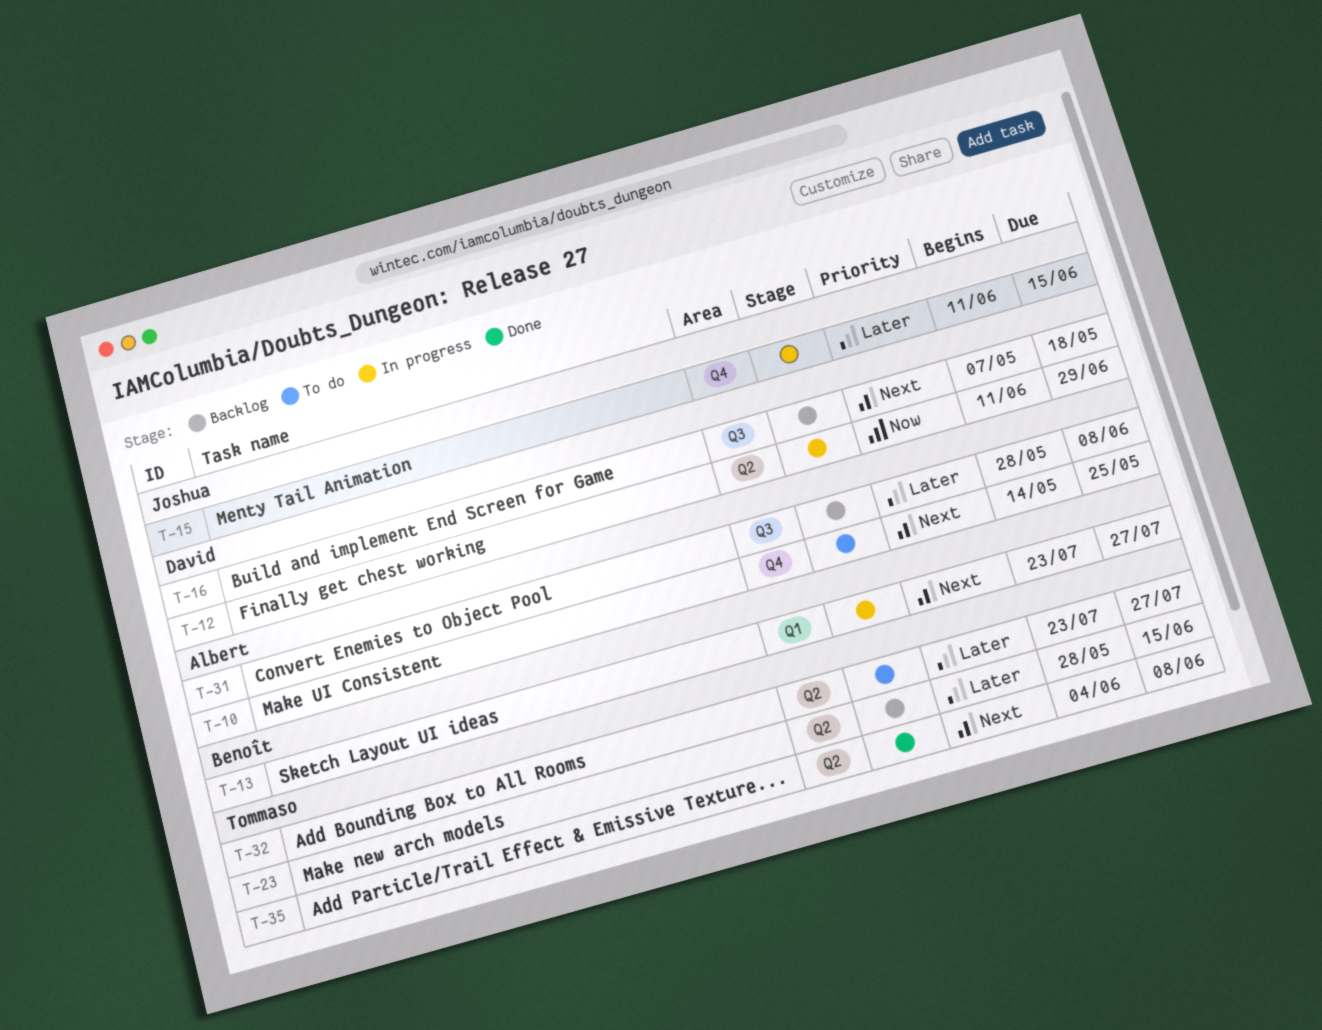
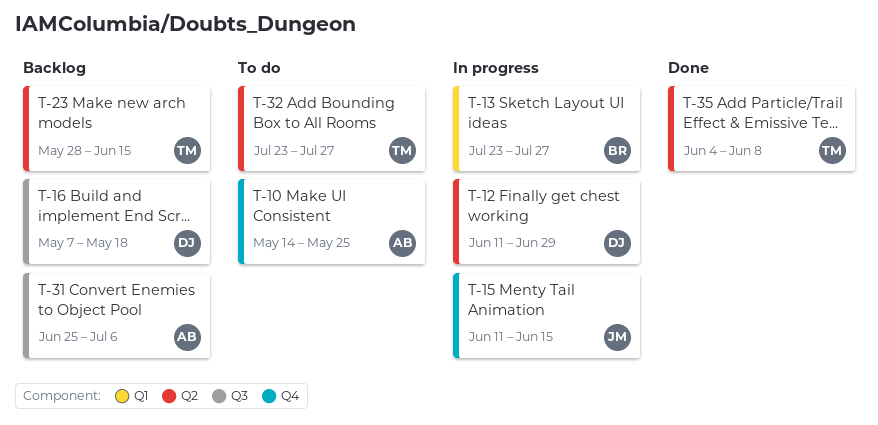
T-31, start: May 28 -> Jun 25
T-31, due: Jun 8 -> Jul 6

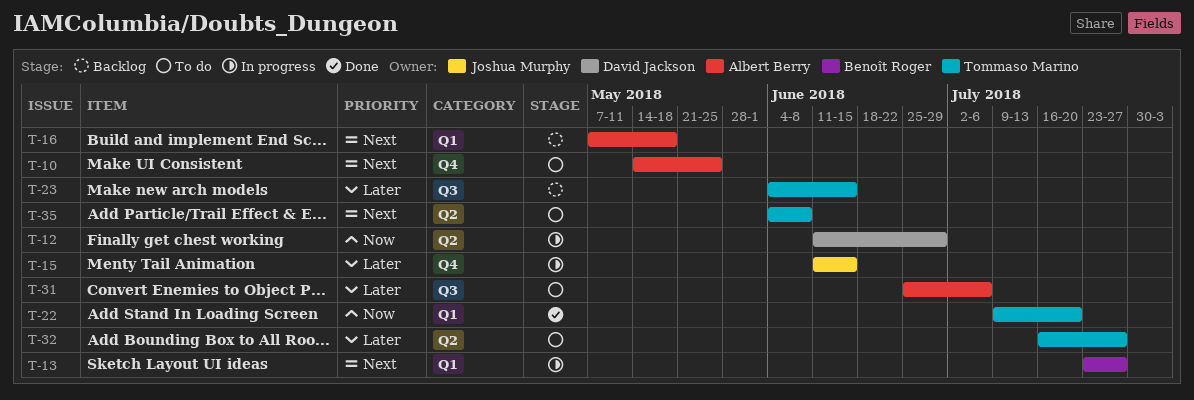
T-16, owner: David Jackson -> Albert Berry
T-16, label: Q3 -> Q1
T-22: none -> present
T-23, label: Q2 -> Q3
T-23, start: May 28 -> Jun 4
T-31, status: Backlog -> To do
T-32, start: Jul 23 -> Jul 16
T-35, status: Done -> To do

